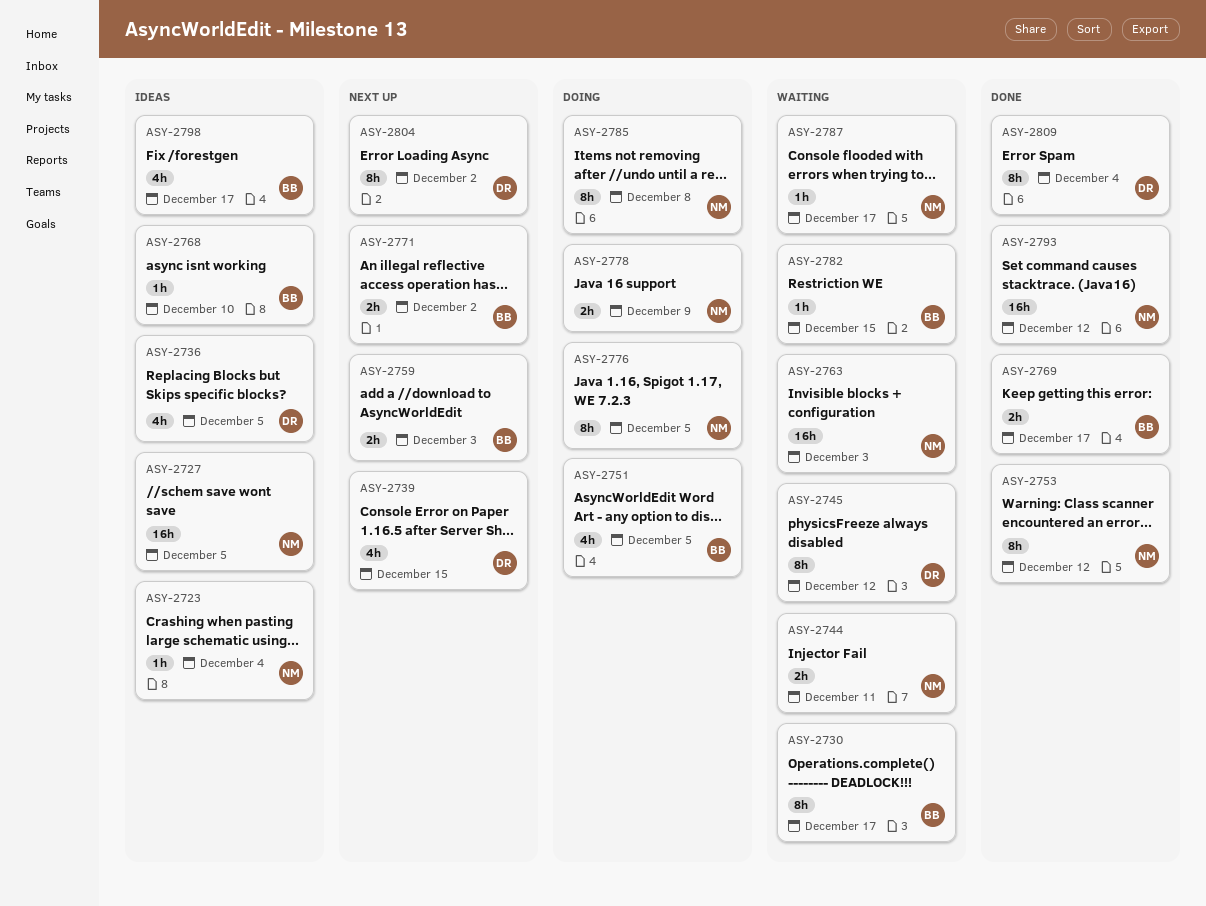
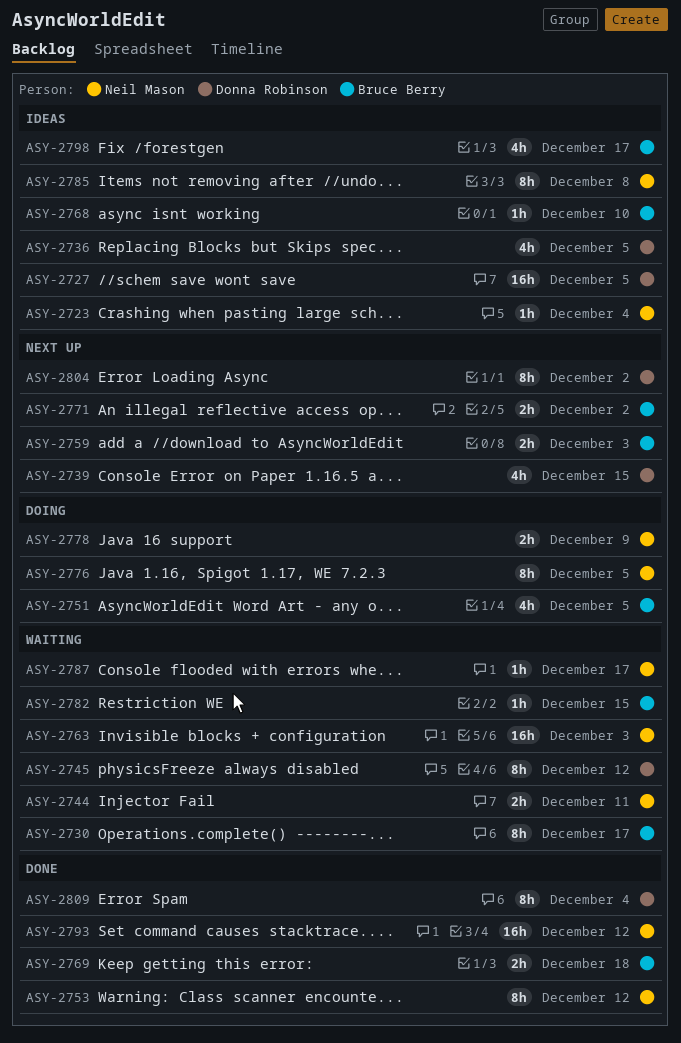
ASY-2727, owner: Neil Mason -> Donna Robinson
ASY-2769, due: Dec 17 -> Dec 18
ASY-2785, status: Doing -> Ideas

